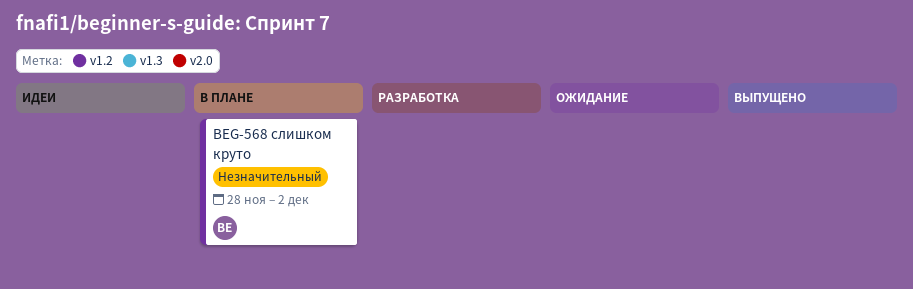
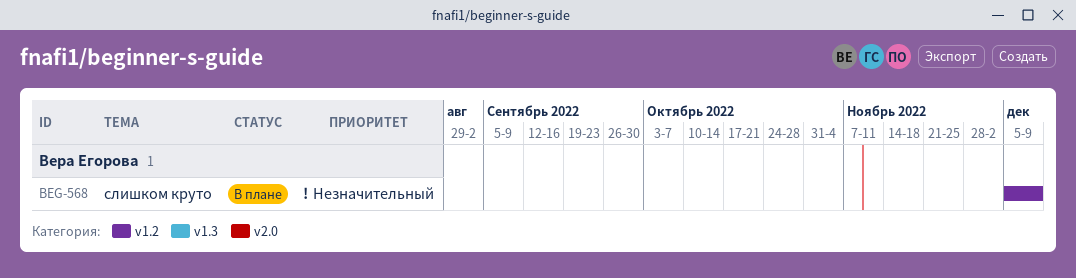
BEG-568, start: Nov 28 -> Dec 5
BEG-568, due: Dec 2 -> Dec 9

